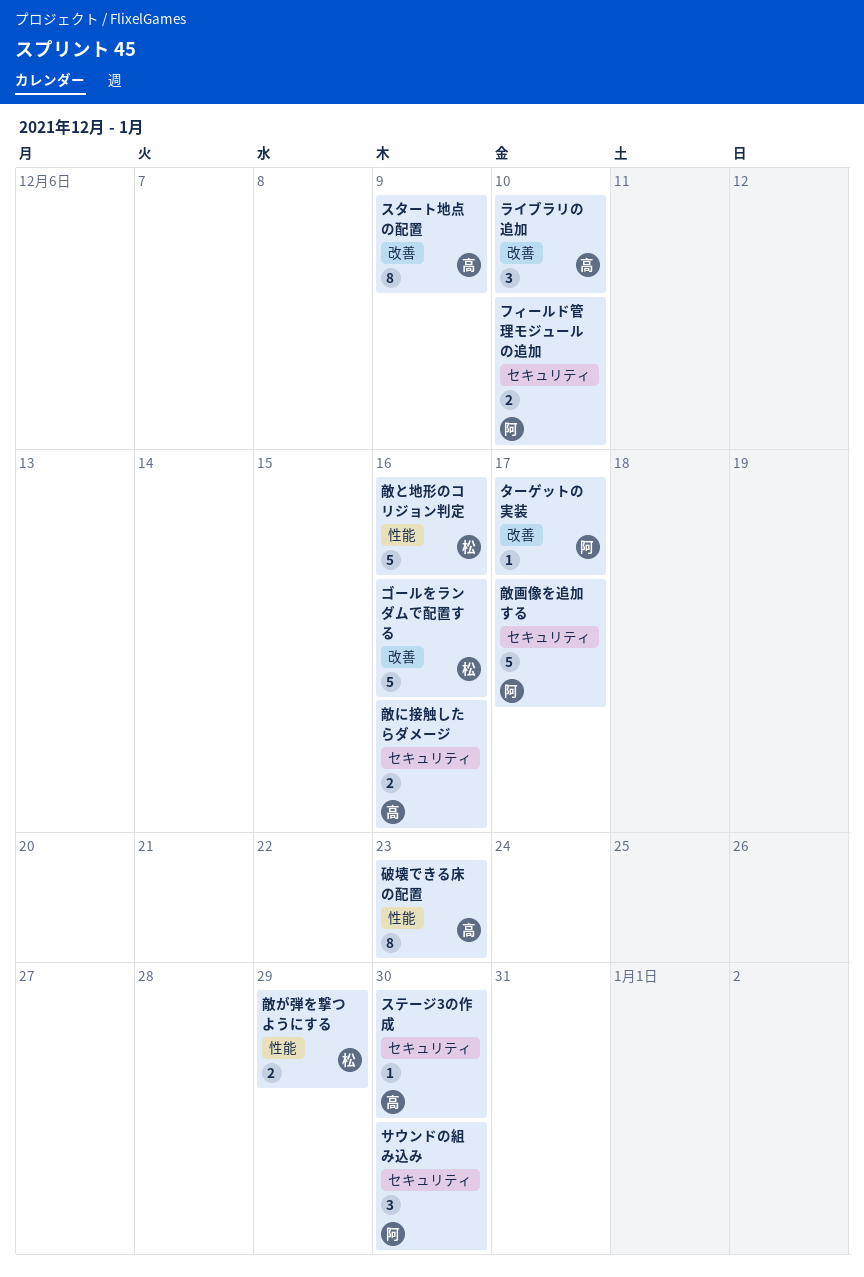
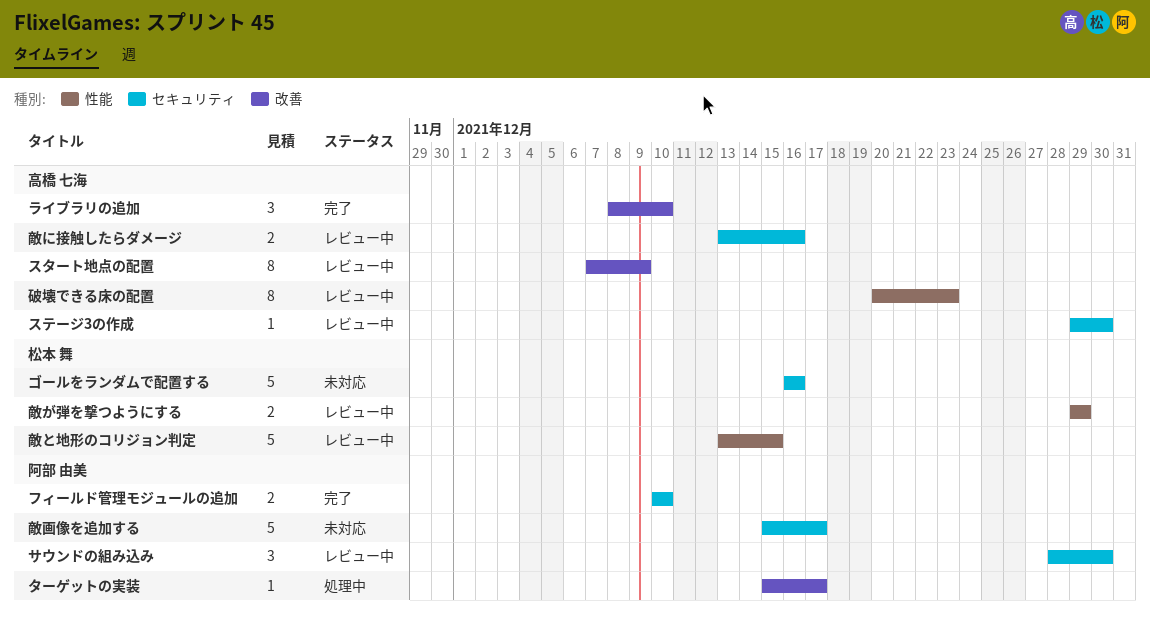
ゴールをランダムで配置する, label: 改善 -> セキュリティ
敵と地形のコリジョン判定, due: Dec 16 -> Dec 15

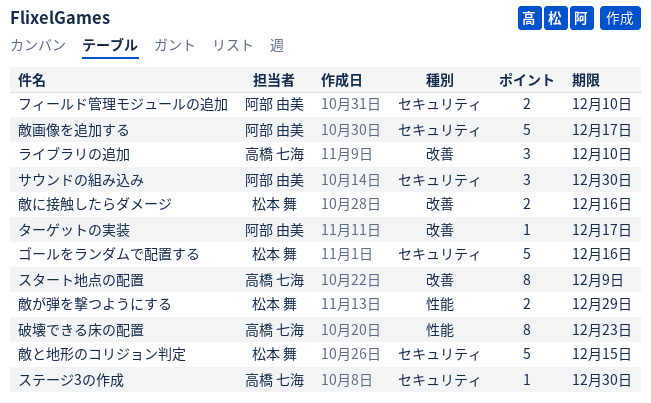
敵と地形のコリジョン判定, label: 性能 -> セキュリティ
敵に接触したらダメージ, owner: 高橋 七海 -> 松本 舞
敵に接触したらダメージ, label: セキュリティ -> 改善

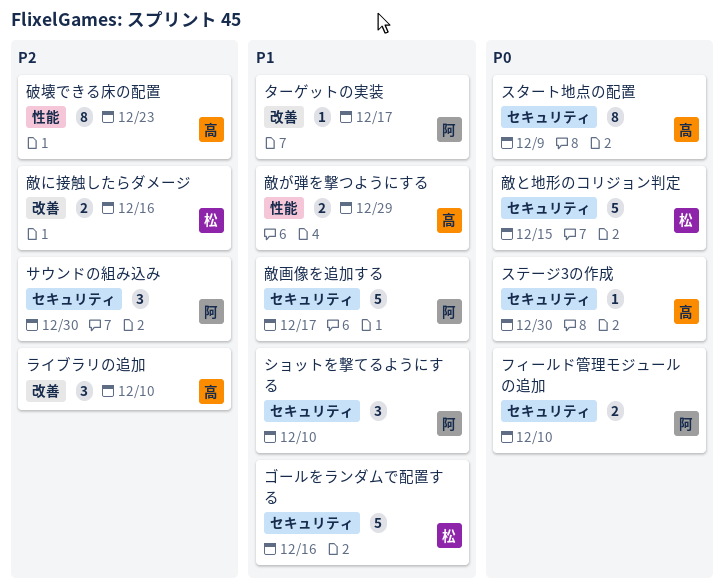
ショットを撃てるようにする: none -> present
スタート地点の配置, label: 改善 -> セキュリティ
敵が弾を撃つようにする, owner: 松本 舞 -> 高橋 七海

